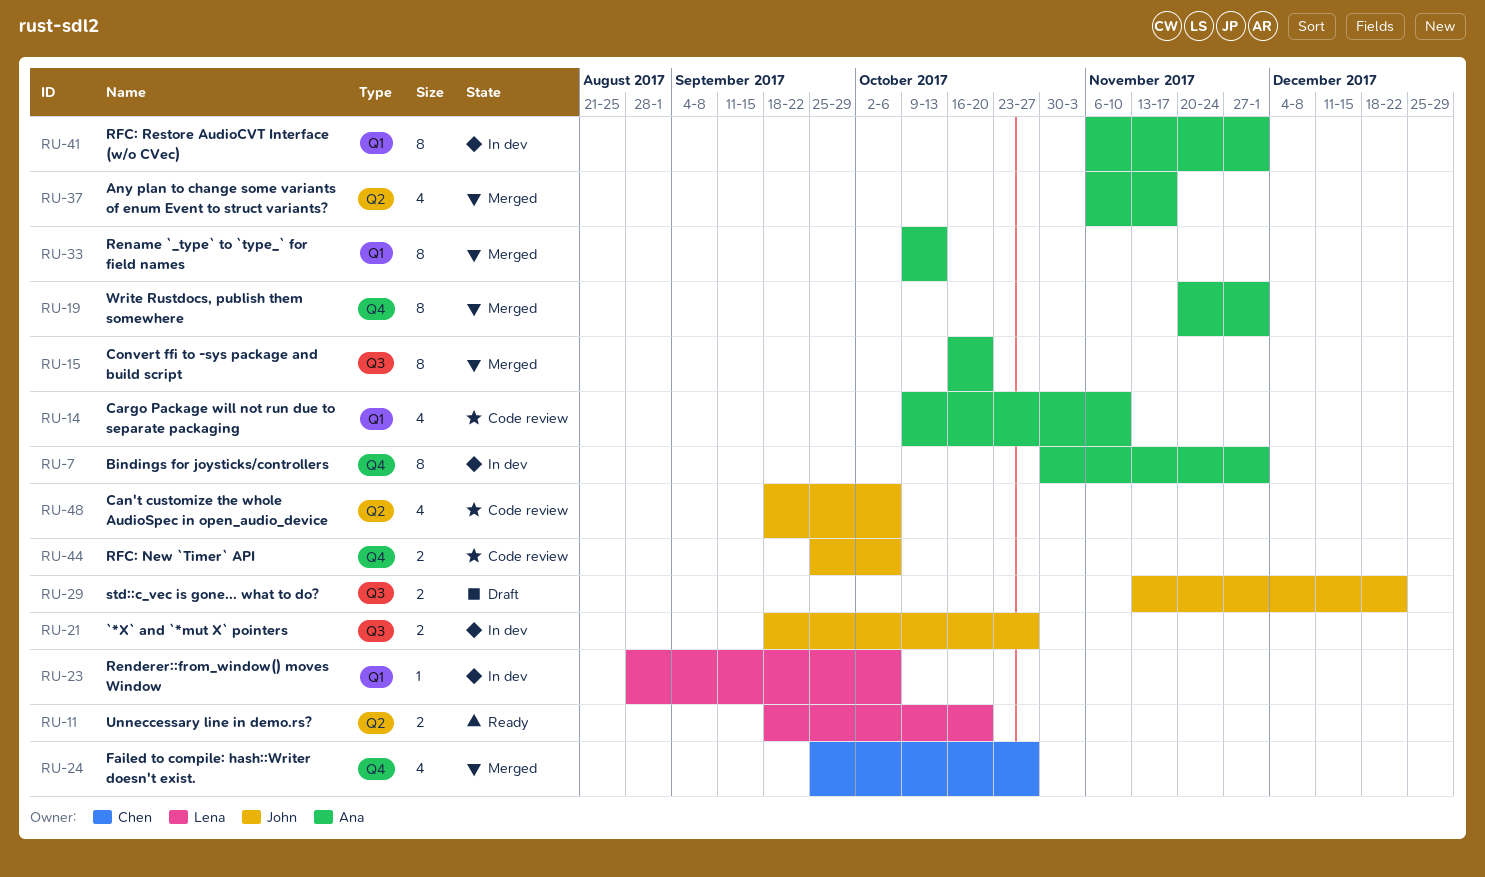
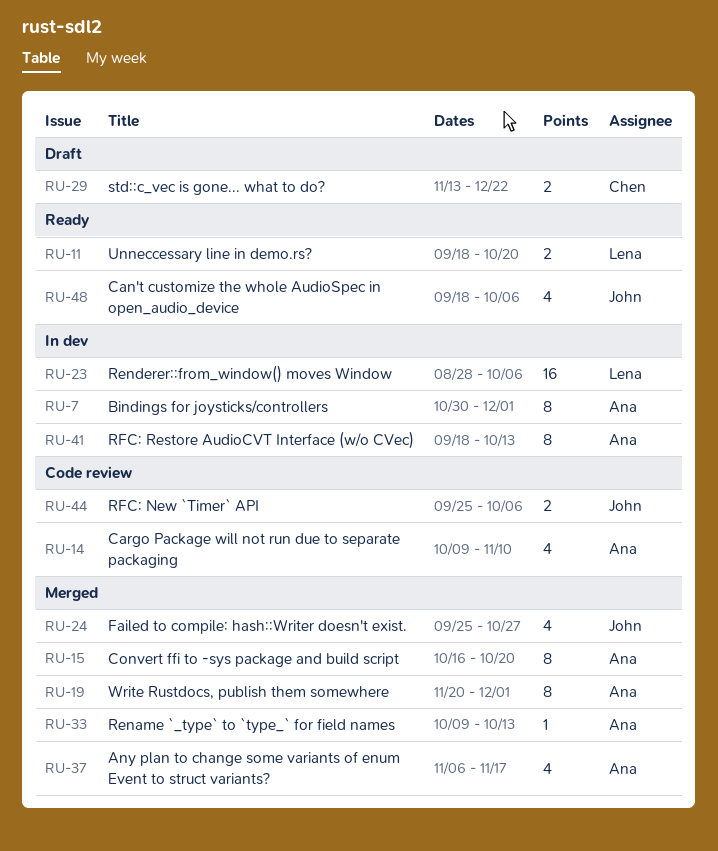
RU-21: present -> none
RU-23, estimate: 1 -> 16
RU-24, owner: Chen -> John
RU-29, owner: John -> Chen
RU-33, estimate: 8 -> 1
RU-41, start: Nov 6 -> Sep 18
RU-41, due: Dec 1 -> Oct 13
RU-48, status: Code review -> Ready

